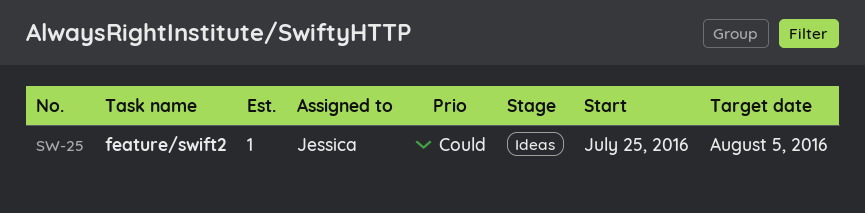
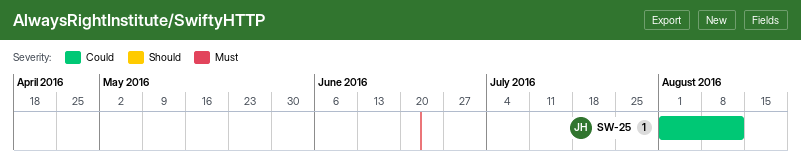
SW-25, start: Jul 25 -> Aug 1
SW-25, due: Aug 5 -> Aug 12

